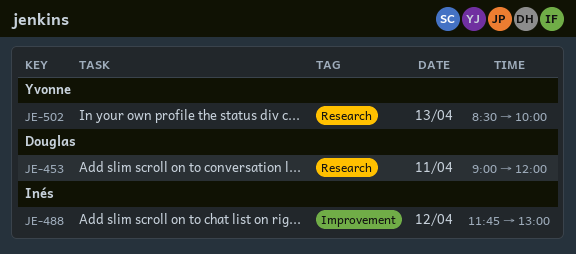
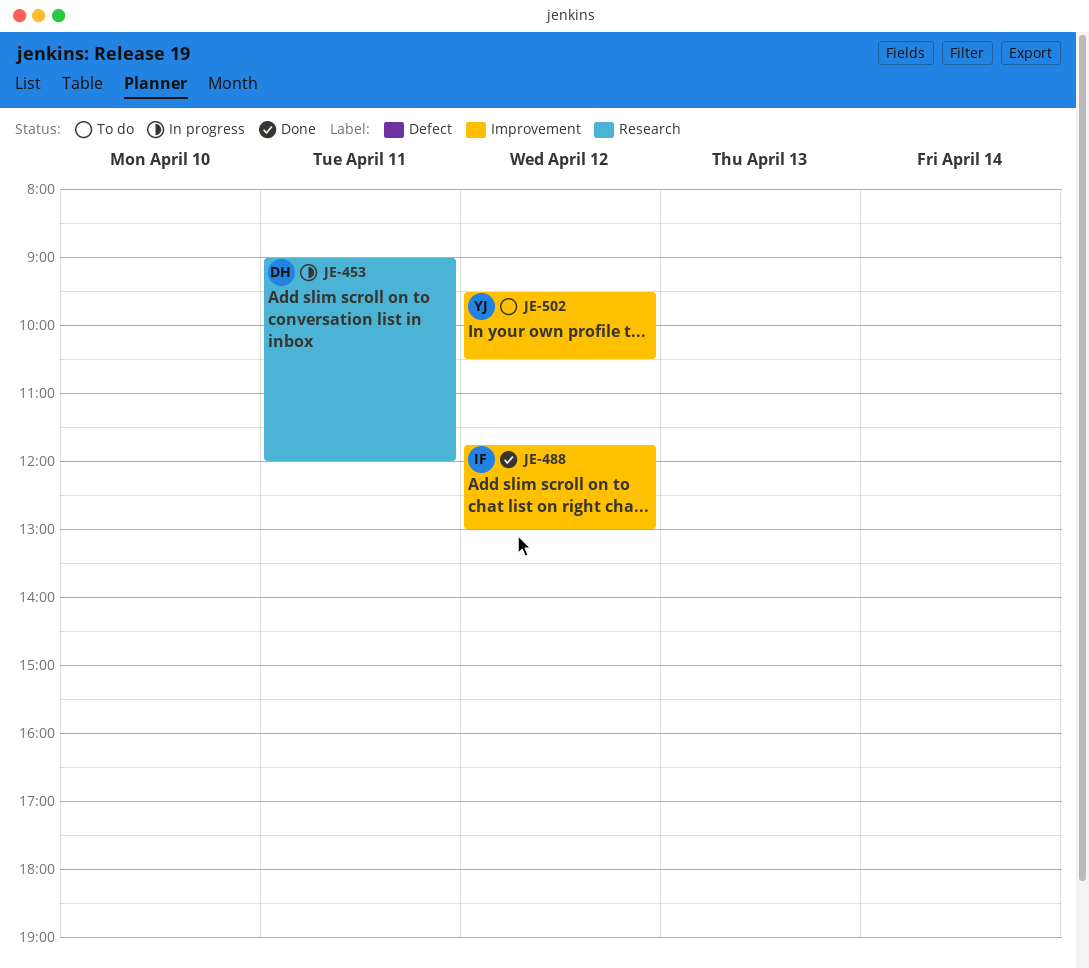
JE-502, label: Research -> Improvement
JE-502, day: Apr 13 -> Apr 12
JE-502, begins: 08:30 -> 09:30
JE-502, ends: 10:00 -> 10:30

